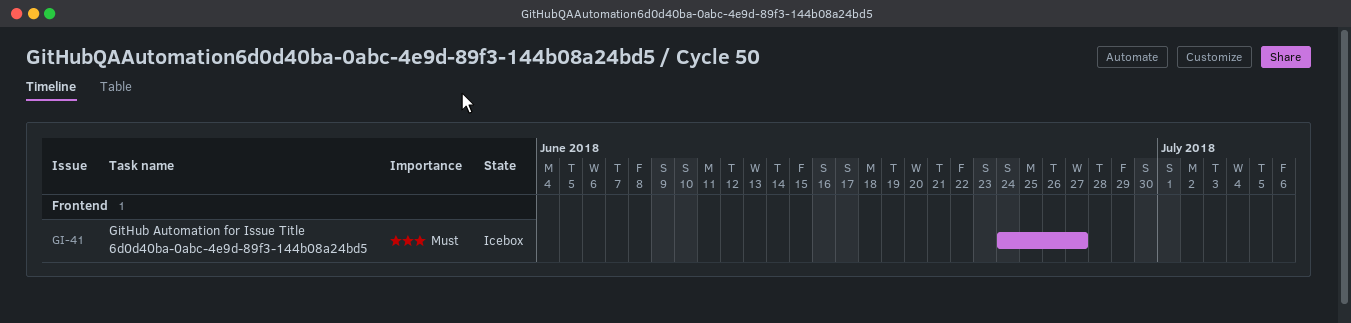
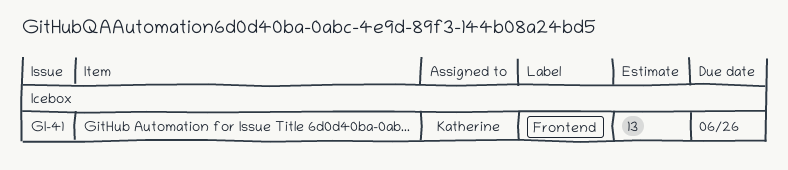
GI-41, due: Jun 27 -> Jun 26

